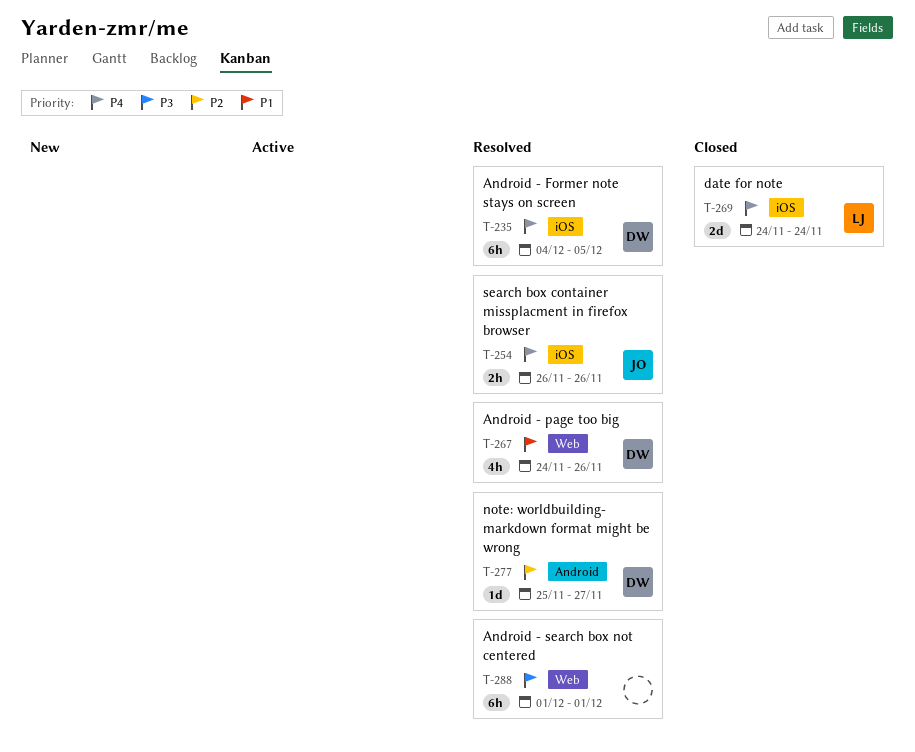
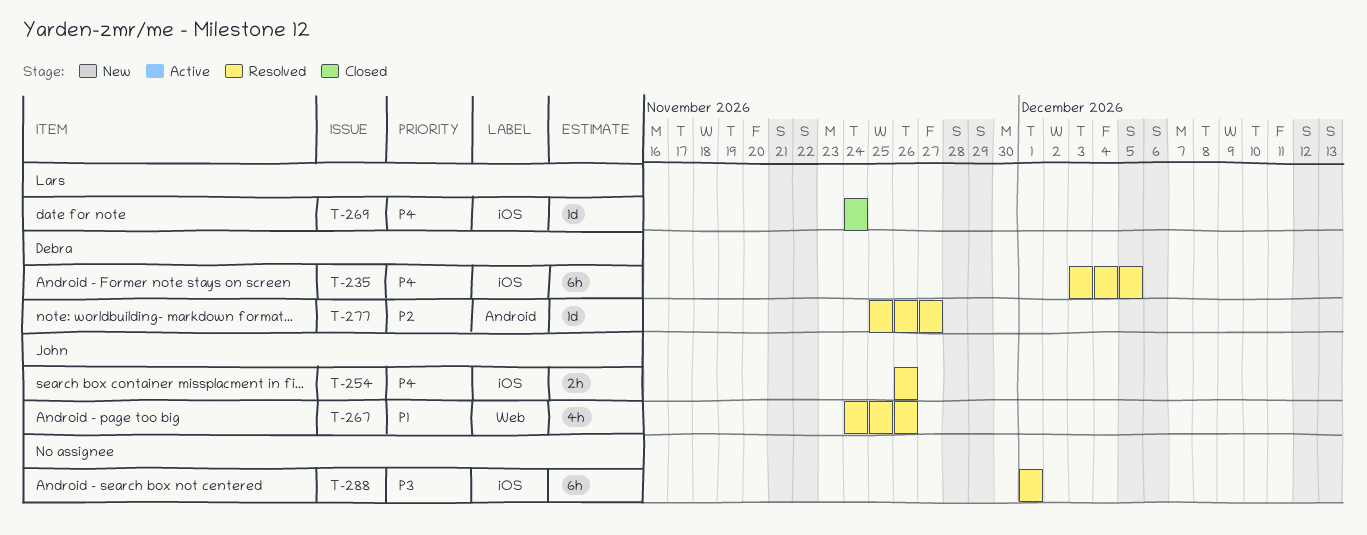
T-235, start: Dec 4 -> Dec 3
T-267, owner: Debra -> John
T-269, estimate: 2d -> 1d
T-288, label: Web -> iOS

